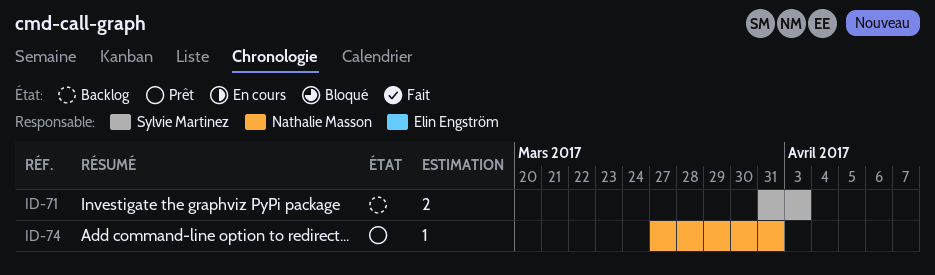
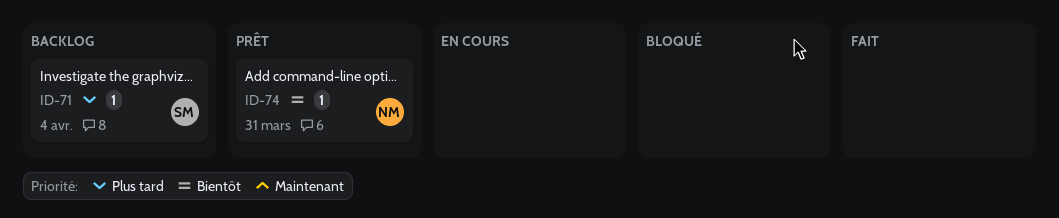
ID-71, estimate: 2 -> 1
ID-71, due: Apr 3 -> Apr 4

